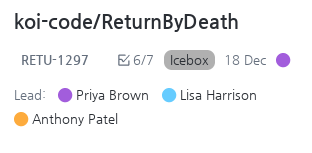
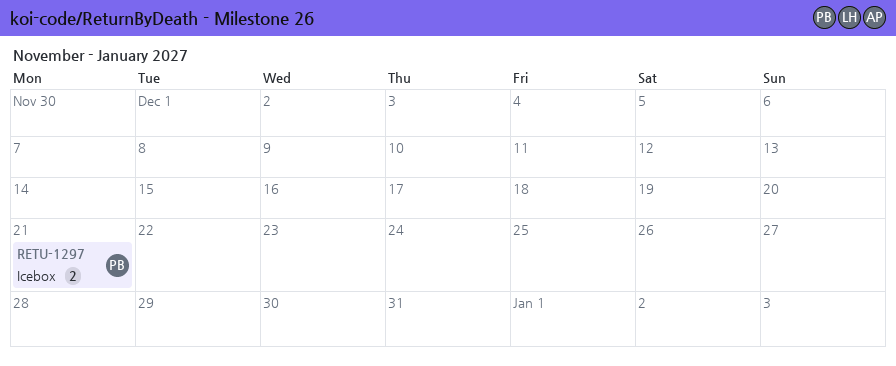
RETU-1297, due: Dec 18 -> Dec 21

